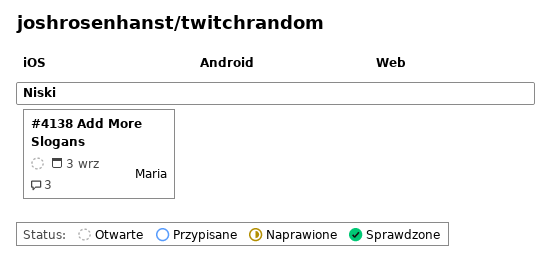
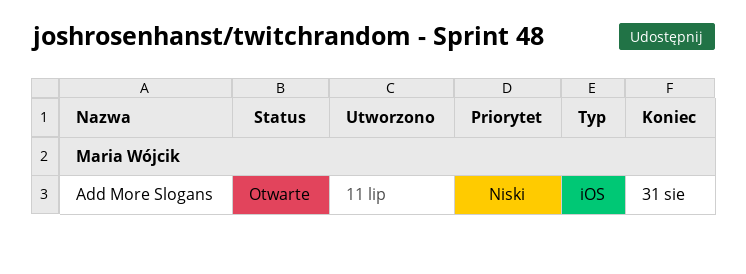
Add More Slogans, due: Sep 3 -> Aug 31

